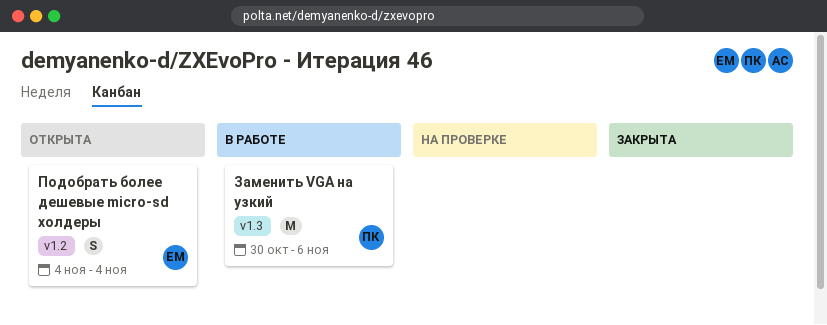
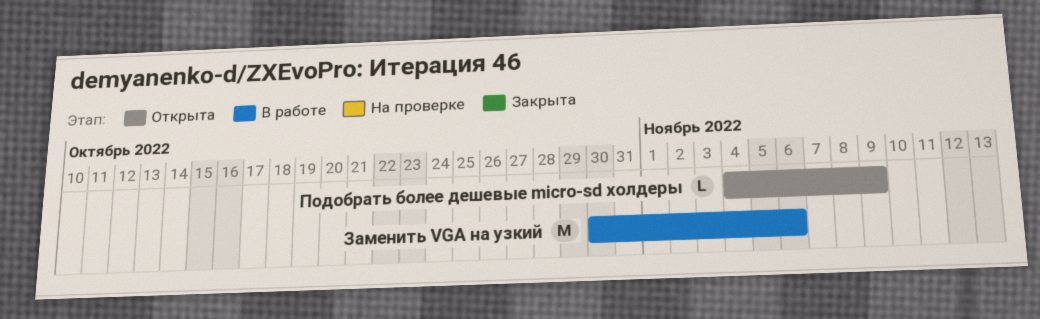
Подобрать более дешевые micro-sd холдеры, estimate: S -> L
Подобрать более дешевые micro-sd холдеры, due: Nov 4 -> Nov 9

